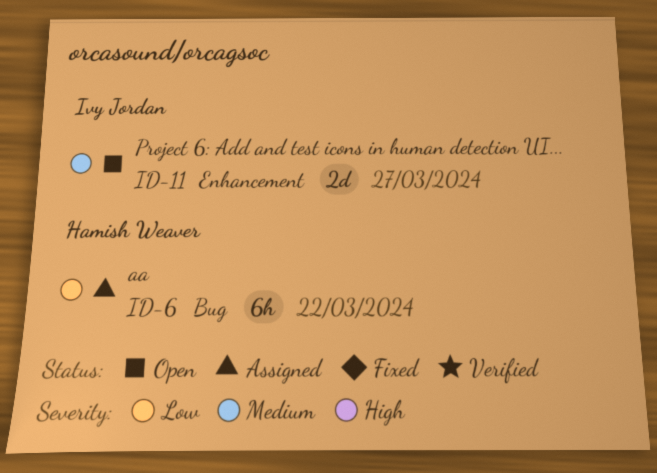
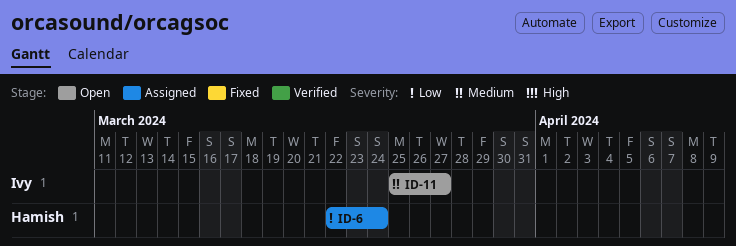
ID-6, due: Mar 22 -> Mar 24

